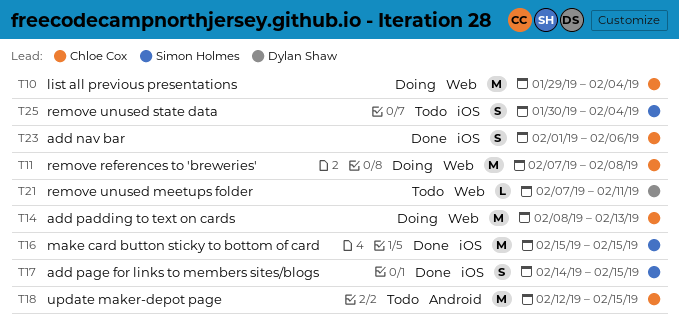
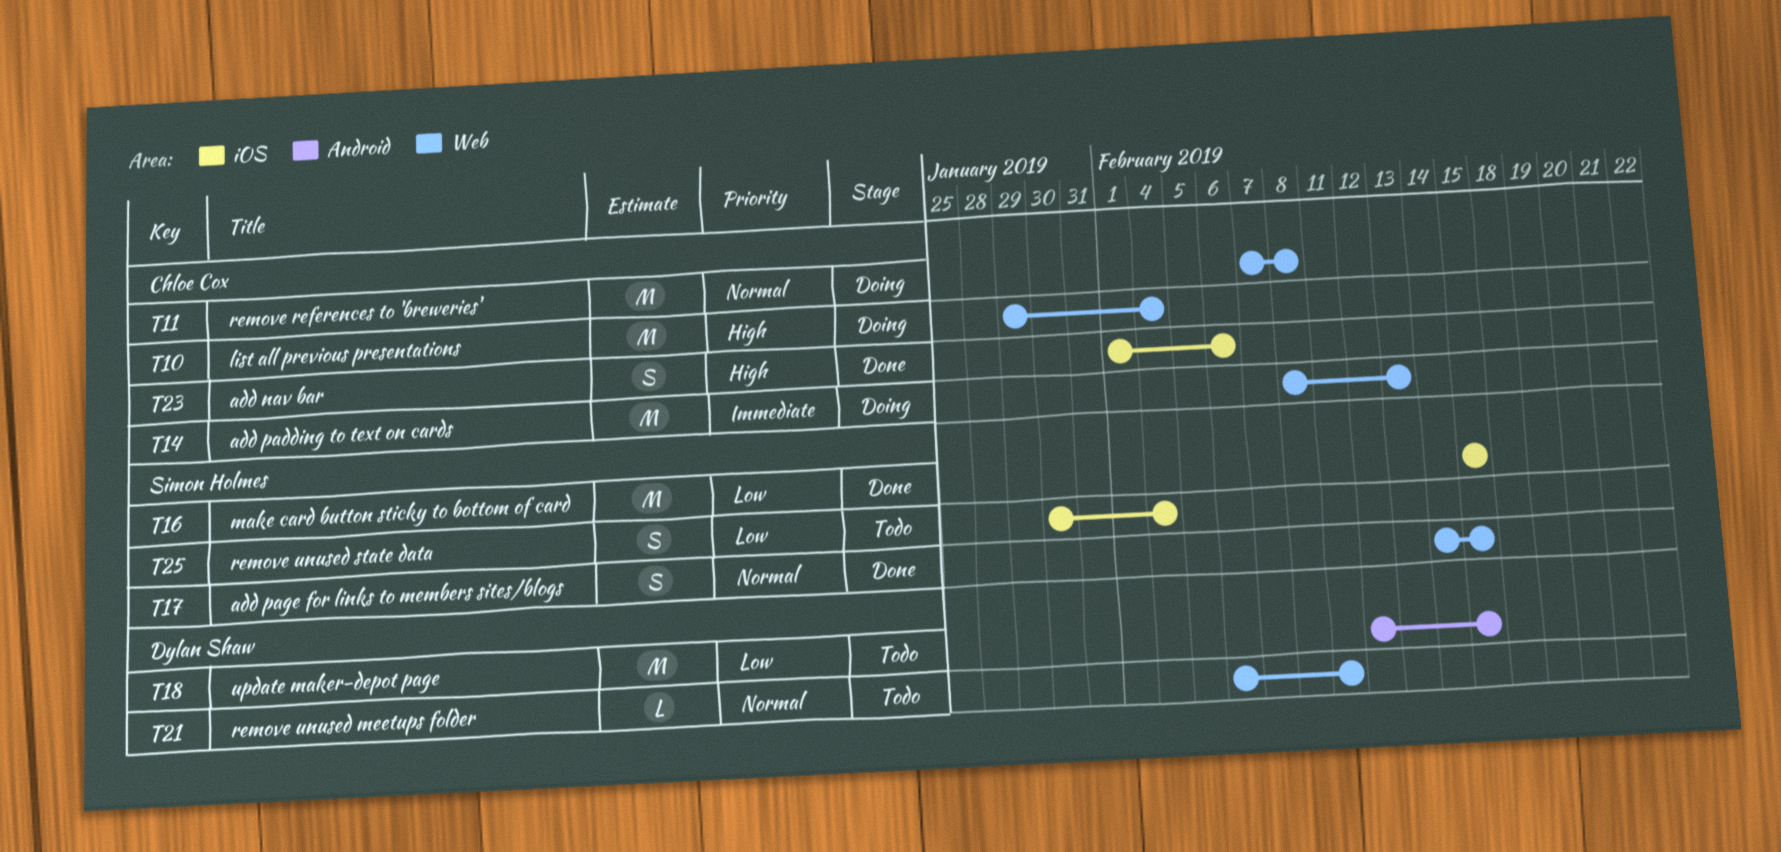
T17, label: iOS -> Web
T18, owner: Chloe Cox -> Dylan Shaw
T21, start: Feb 7 -> Feb 6

